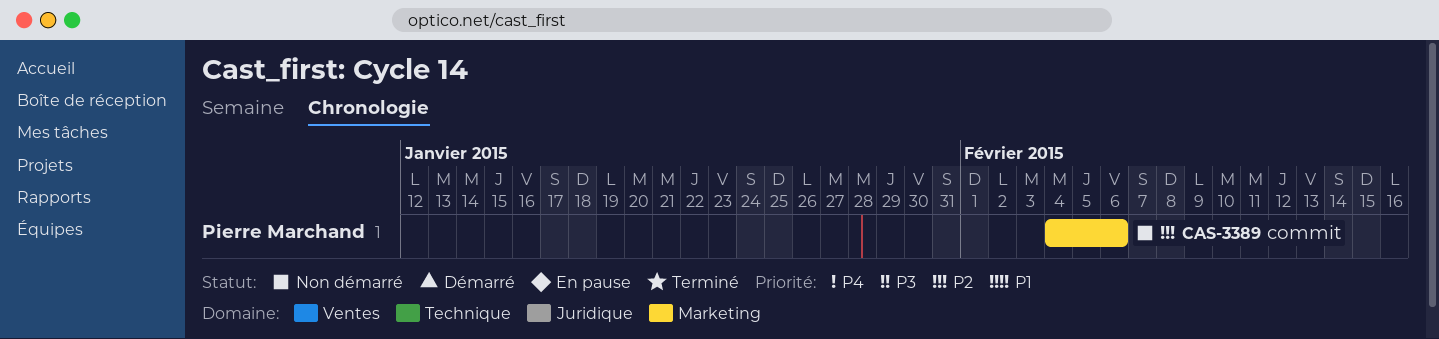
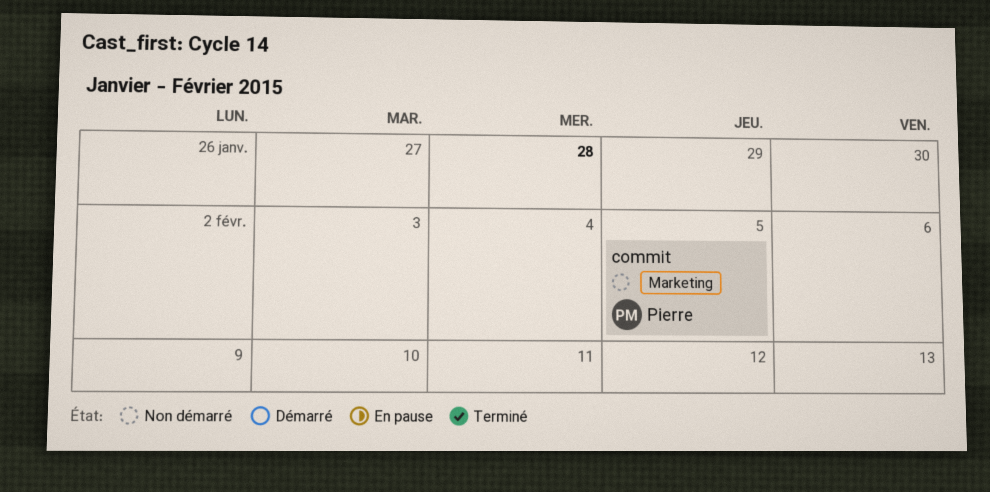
commit, due: Feb 6 -> Feb 5

